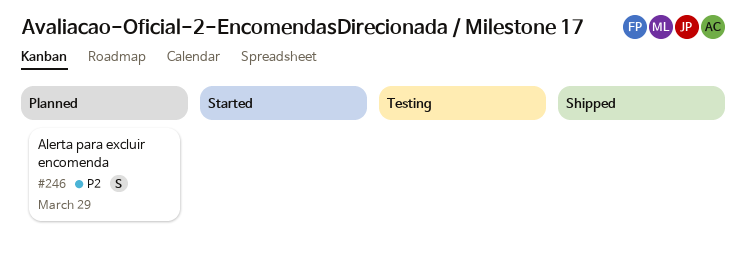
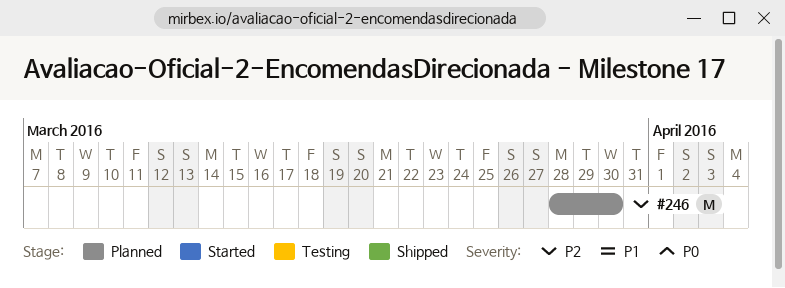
#246, estimate: S -> M
#246, due: Mar 29 -> Mar 30

